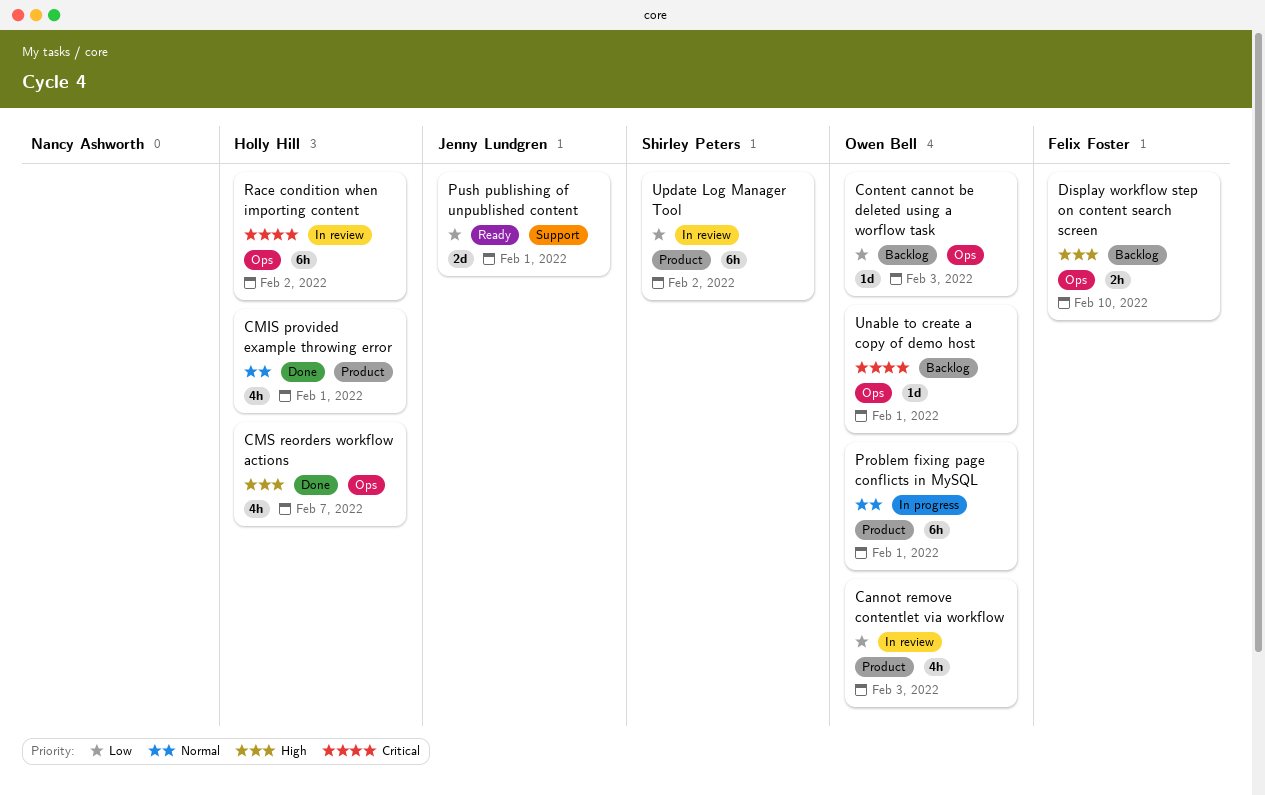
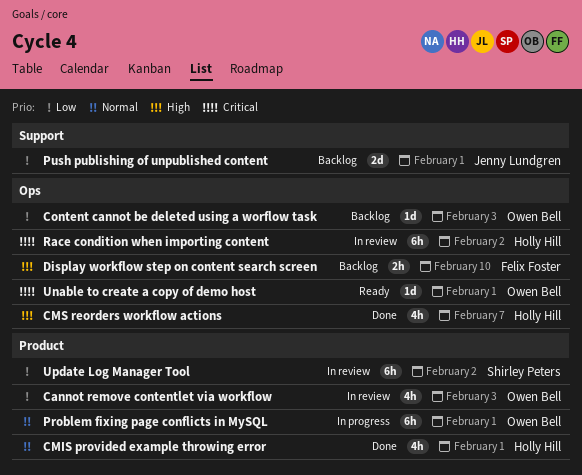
Push publishing of unpublished content, status: Ready -> Backlog
Unable to create a copy of demo host, status: Backlog -> Ready

